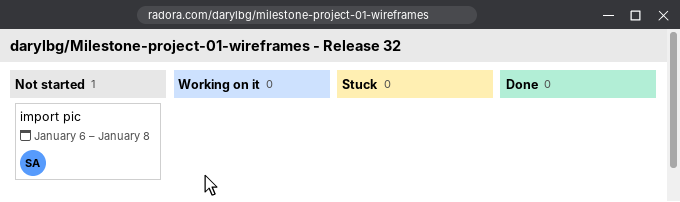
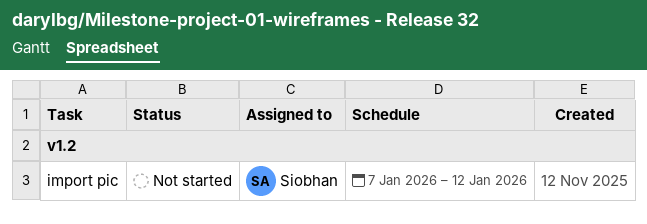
import pic, start: Jan 6 -> Jan 7
import pic, due: Jan 8 -> Jan 12

